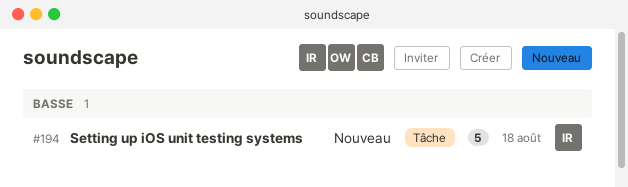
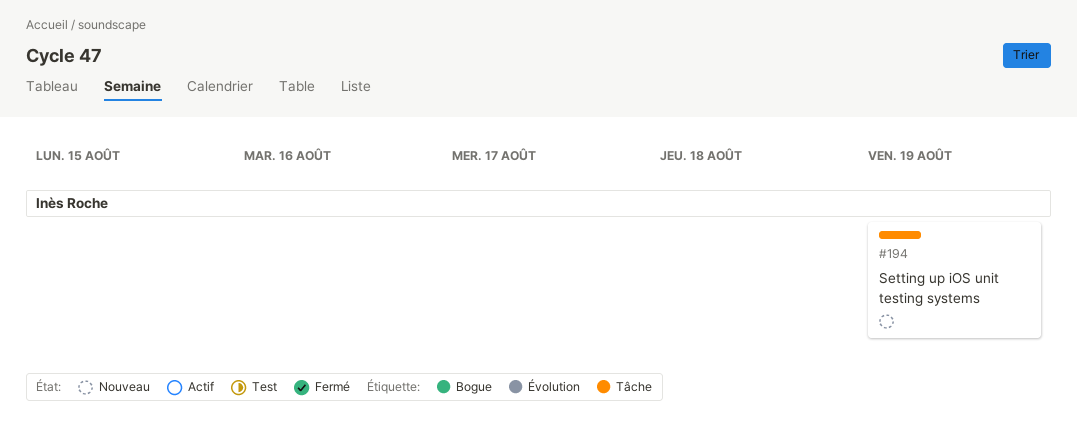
#194, due: Aug 18 -> Aug 19

